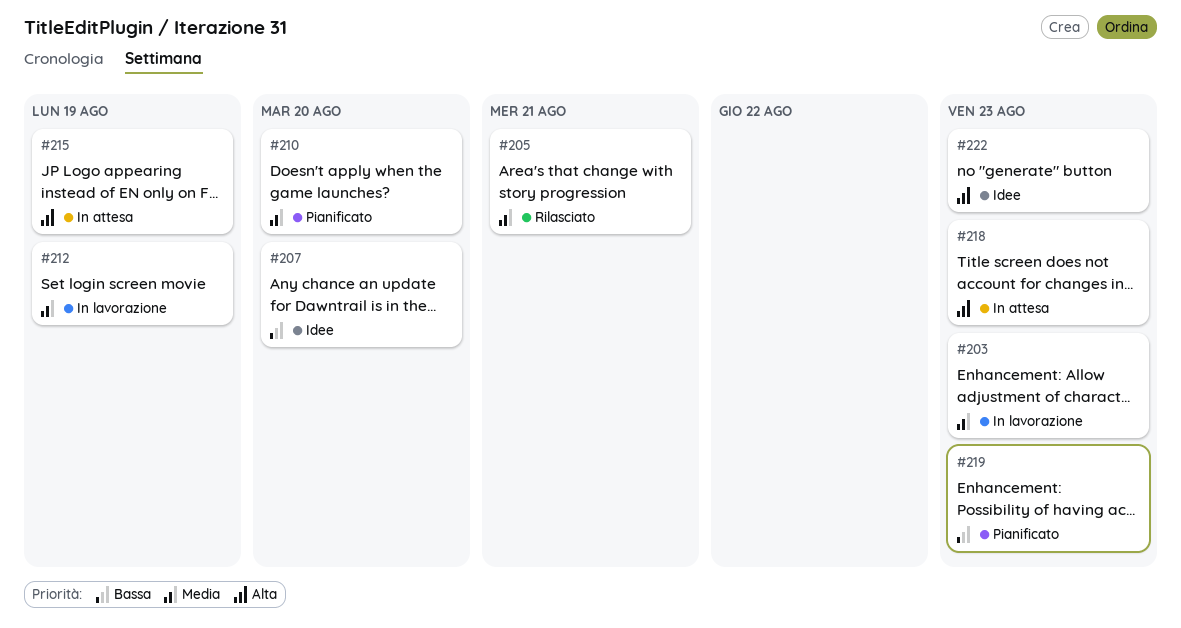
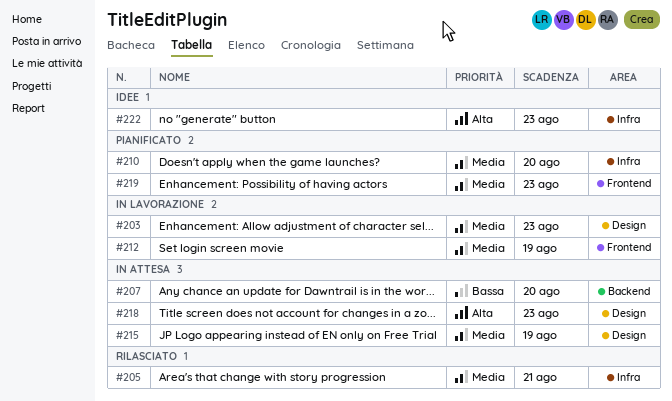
#207, status: Idee -> In attesa
#215, priority: Alta -> Media
#219, priority: Bassa -> Media

